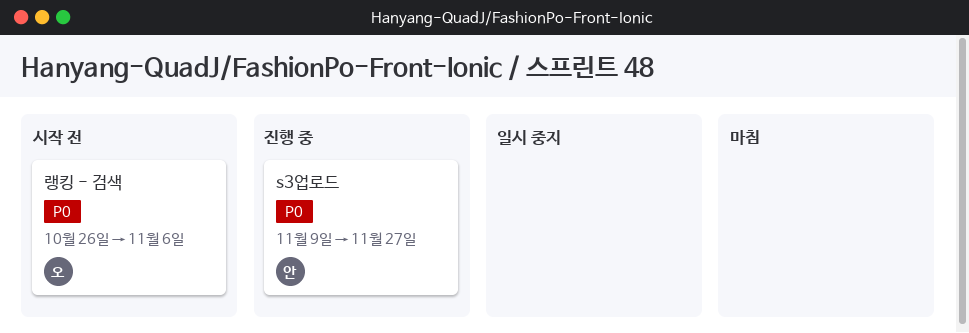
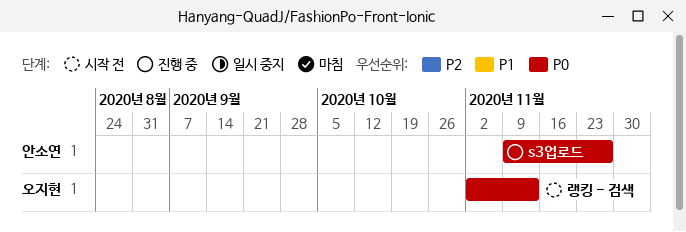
랭킹 - 검색, start: Oct 26 -> Nov 2
랭킹 - 검색, due: Nov 6 -> Nov 13

